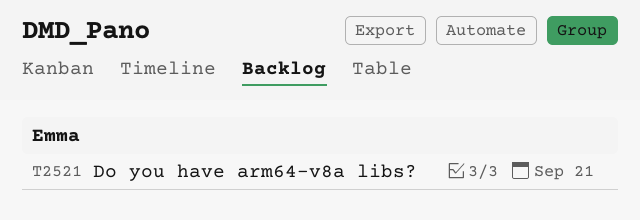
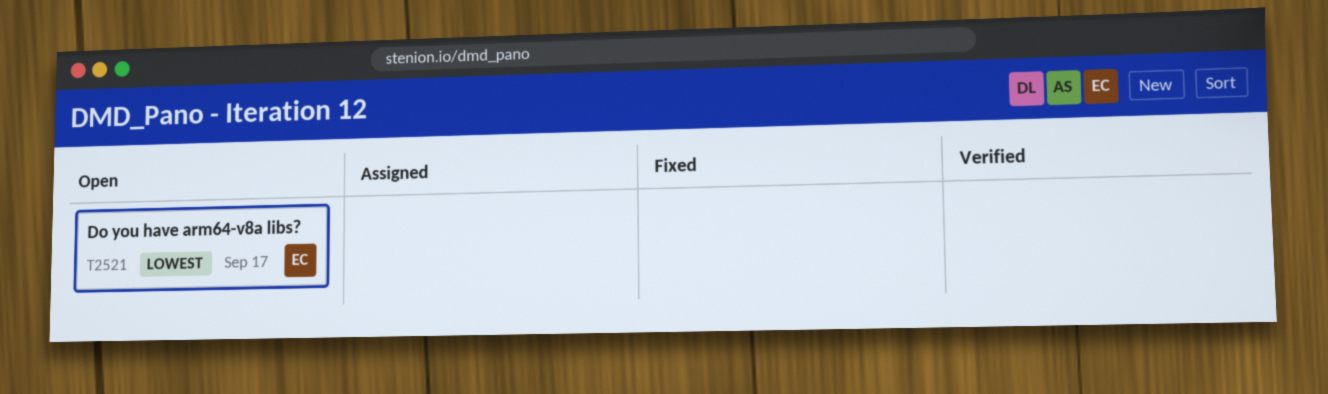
T2521, due: Sep 21 -> Sep 17

